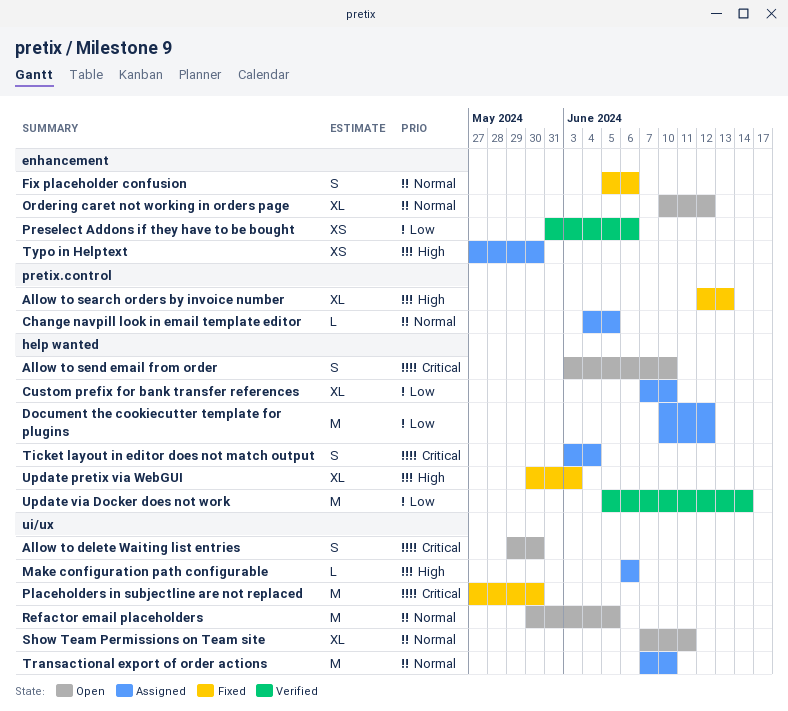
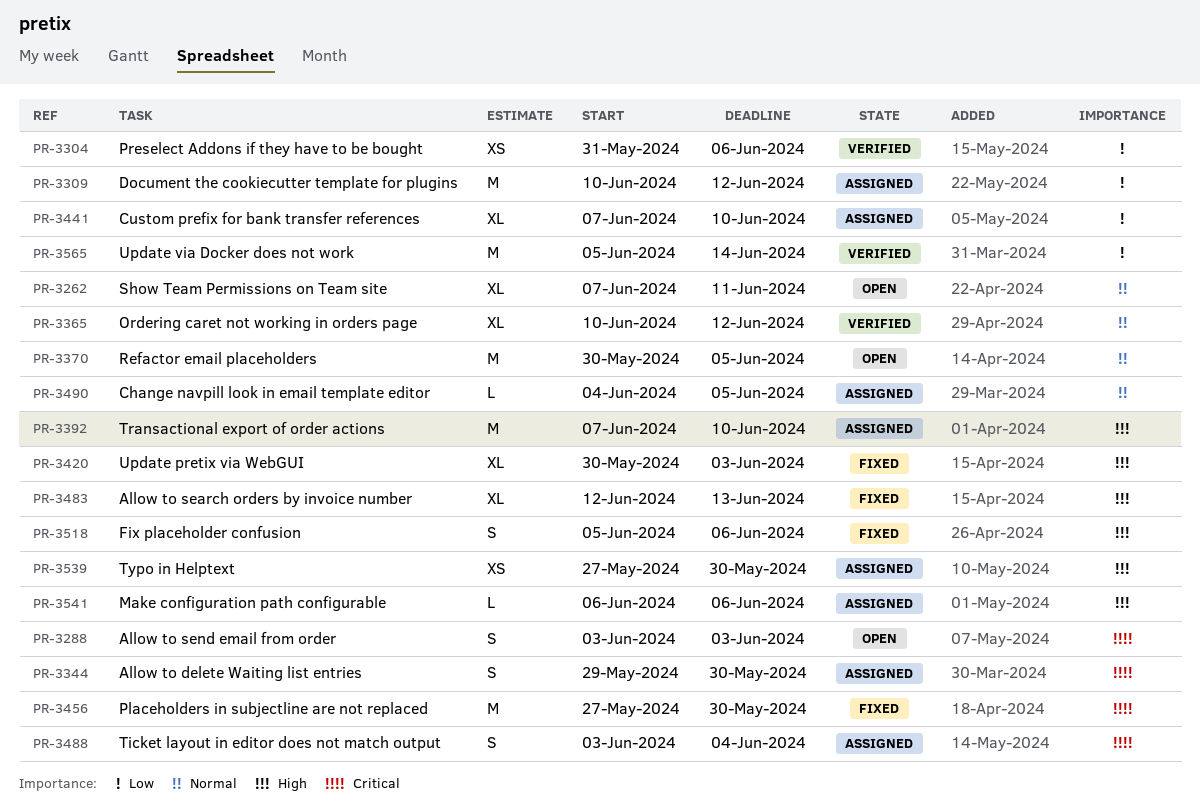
Allow to delete Waiting list entries, status: Open -> Assigned
Allow to send email from order, due: Jun 10 -> Jun 3
Fix placeholder confusion, priority: Normal -> High
Ordering caret not working in orders page, status: Open -> Verified
Transactional export of order actions, priority: Normal -> High

